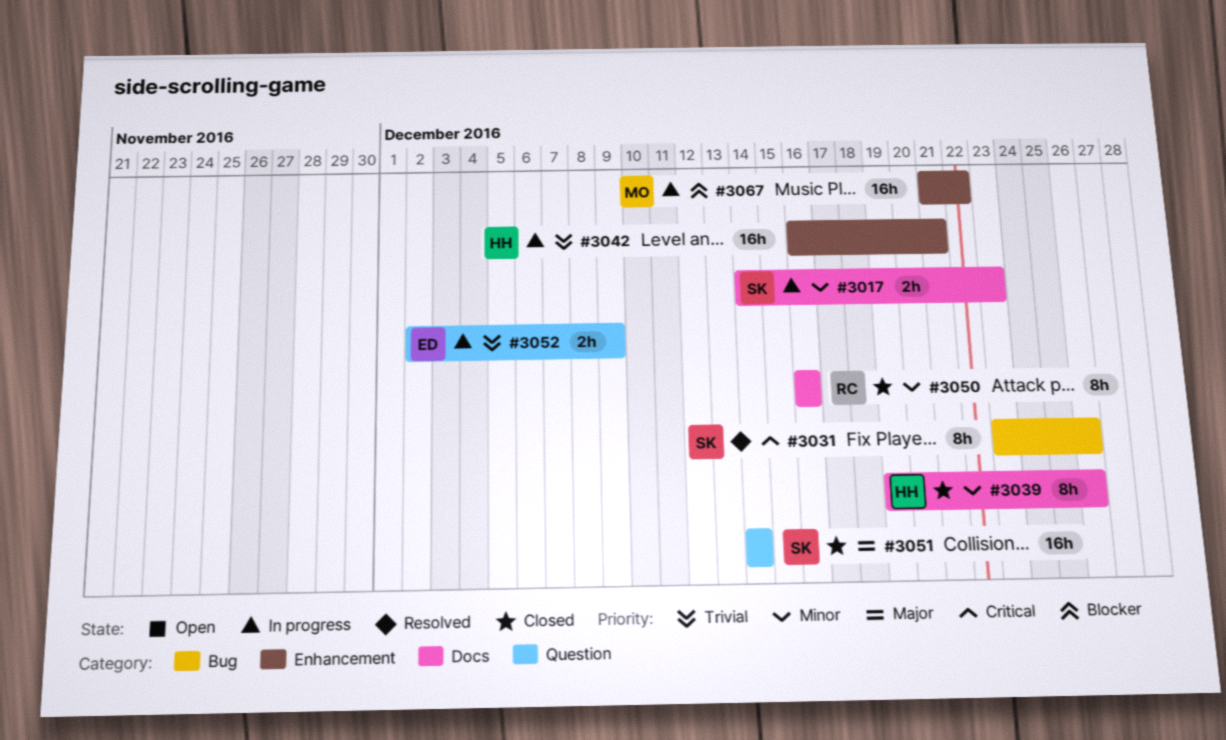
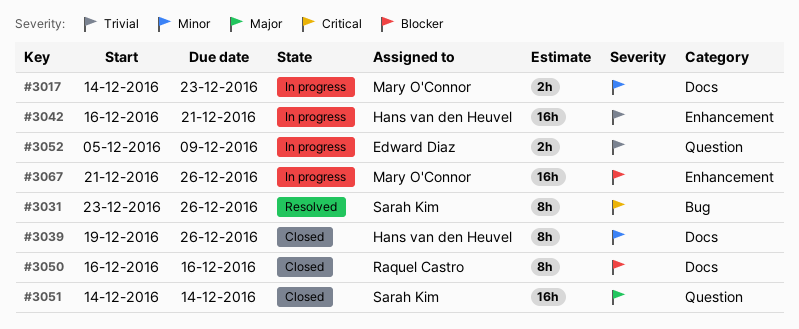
#3017, owner: Sarah Kim -> Mary O'Connor
#3050, priority: Minor -> Blocker
#3052, start: Dec 2 -> Dec 5
#3067, due: Dec 22 -> Dec 26

